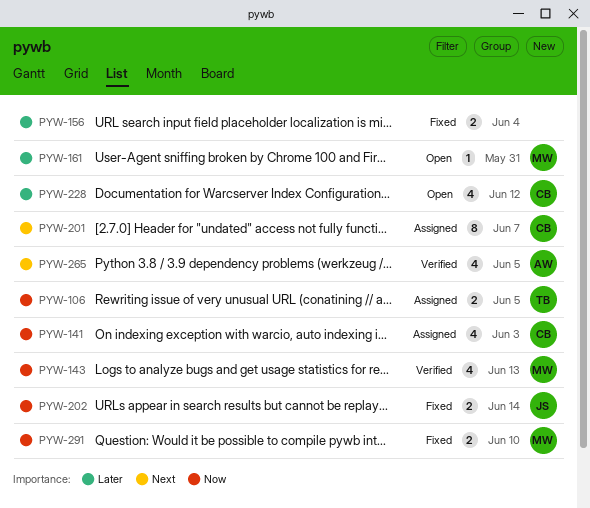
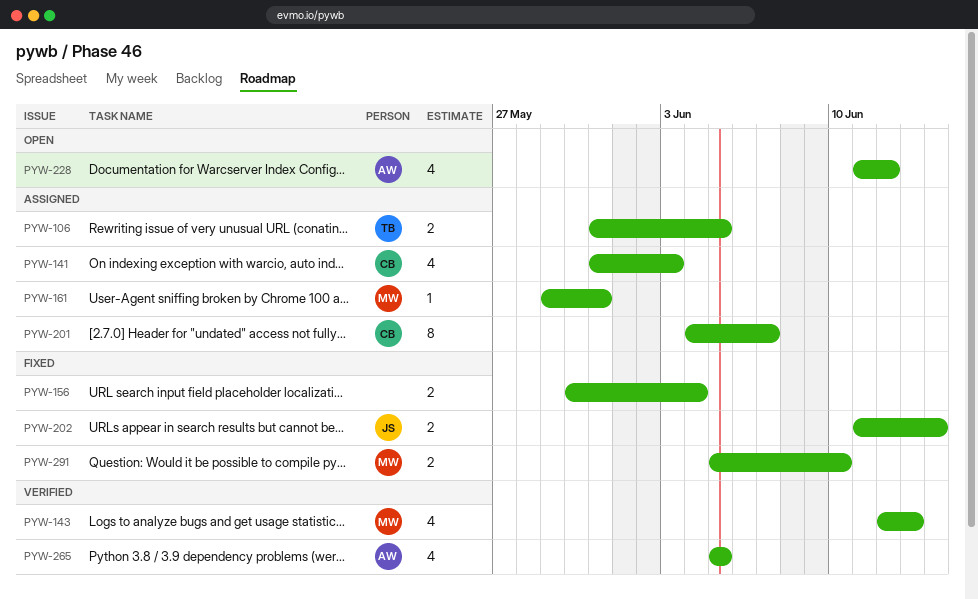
PYW-161, status: Open -> Assigned
PYW-228, owner: CB -> AW

